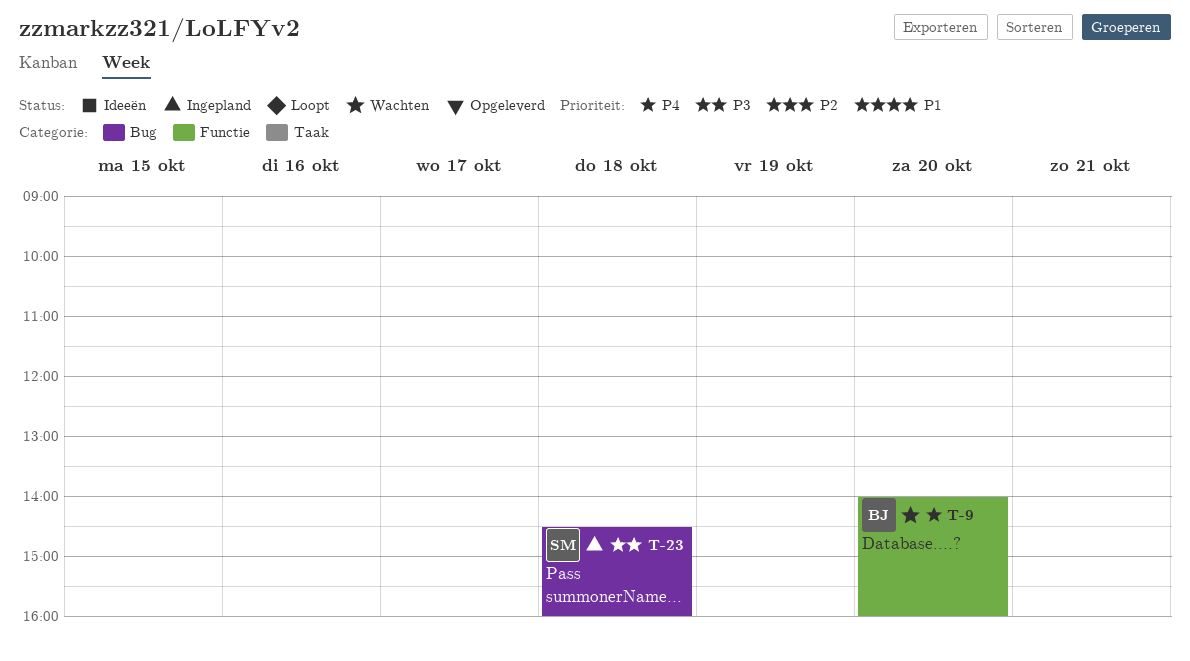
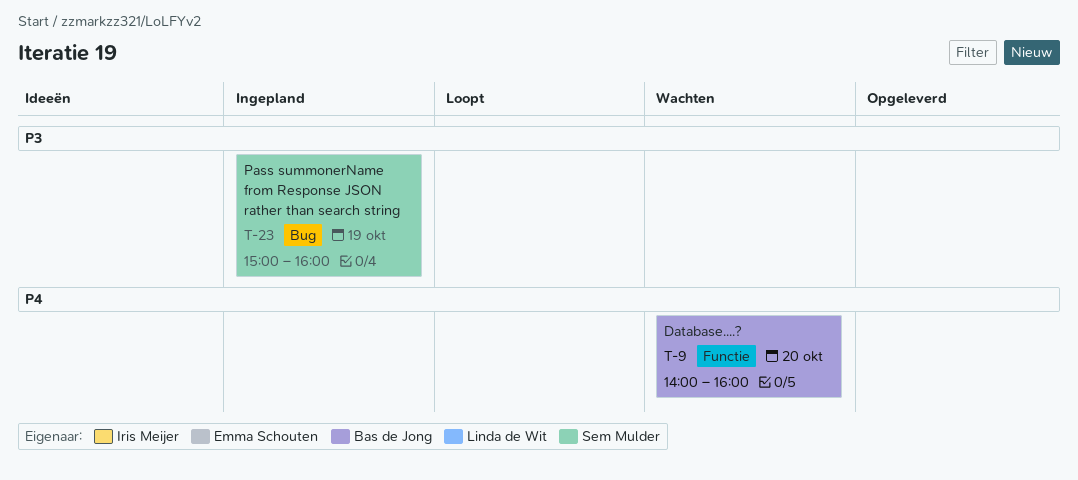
T-23, day: Oct 18 -> Oct 19
T-23, begins: 14:30 -> 15:00

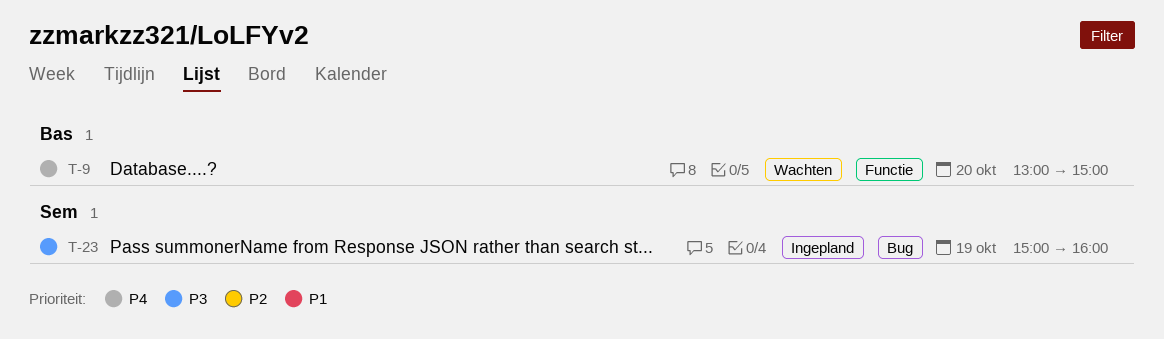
T-9, begins: 14:00 -> 13:00
T-9, ends: 16:00 -> 15:00

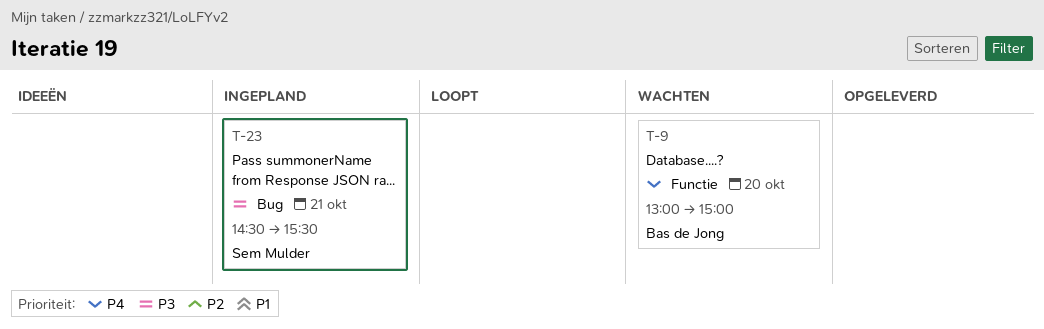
T-23, day: Oct 19 -> Oct 21
T-23, begins: 15:00 -> 14:30
T-23, ends: 16:00 -> 15:30

